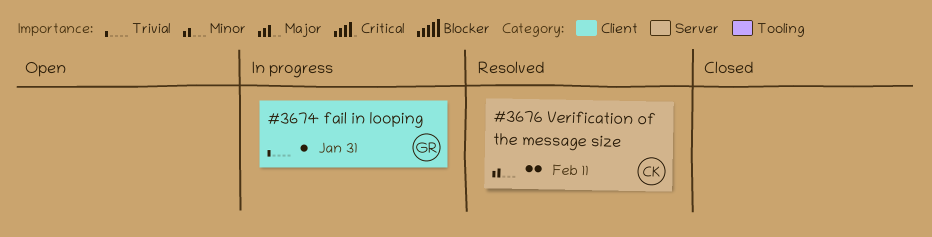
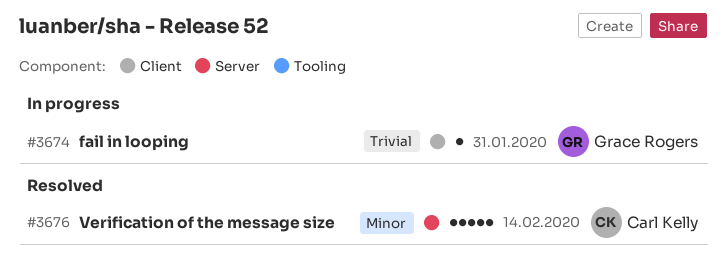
#3676, estimate: 2 -> 5
#3676, due: Feb 11 -> Feb 14

